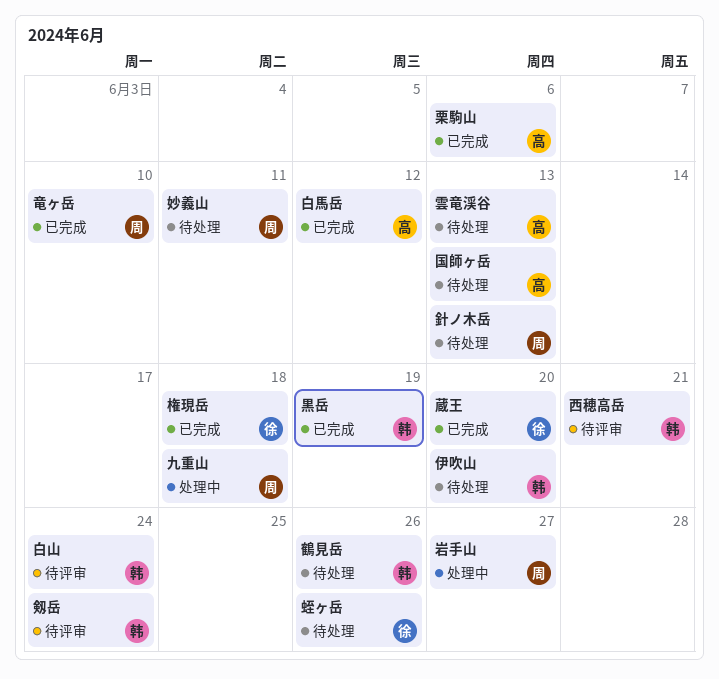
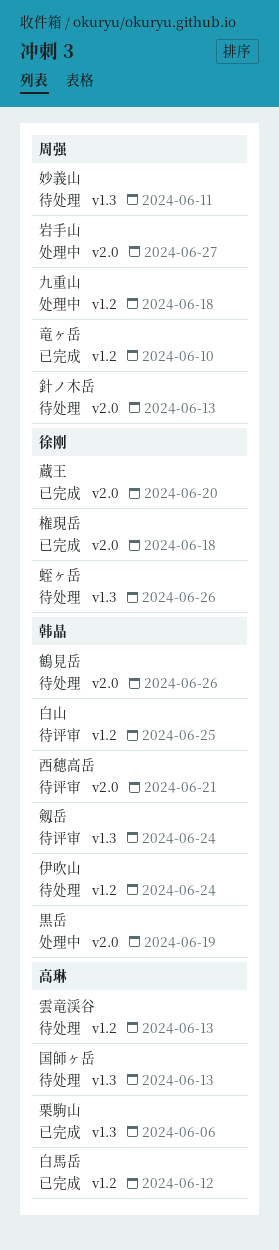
伊吹山, due: Jun 20 -> Jun 24
白山, due: Jun 24 -> Jun 25
黒岳, status: 已完成 -> 处理中

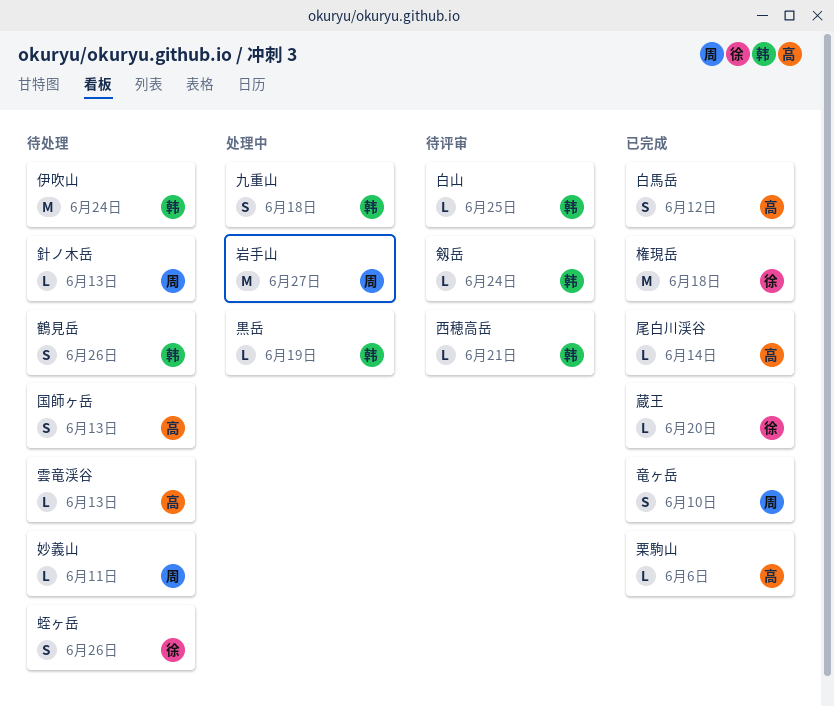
九重山, owner: 周强 -> 韩晶
尾白川渓谷: none -> present

